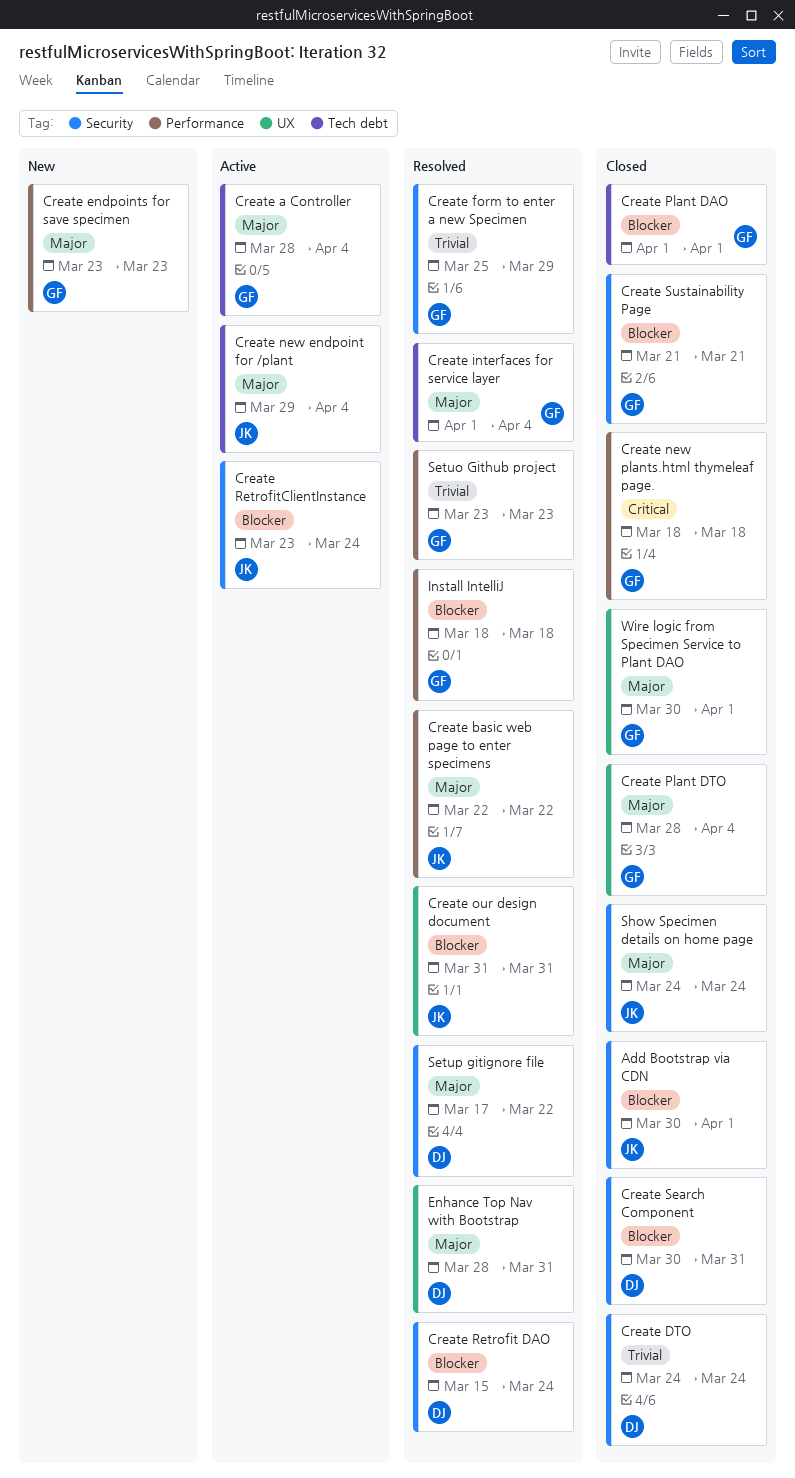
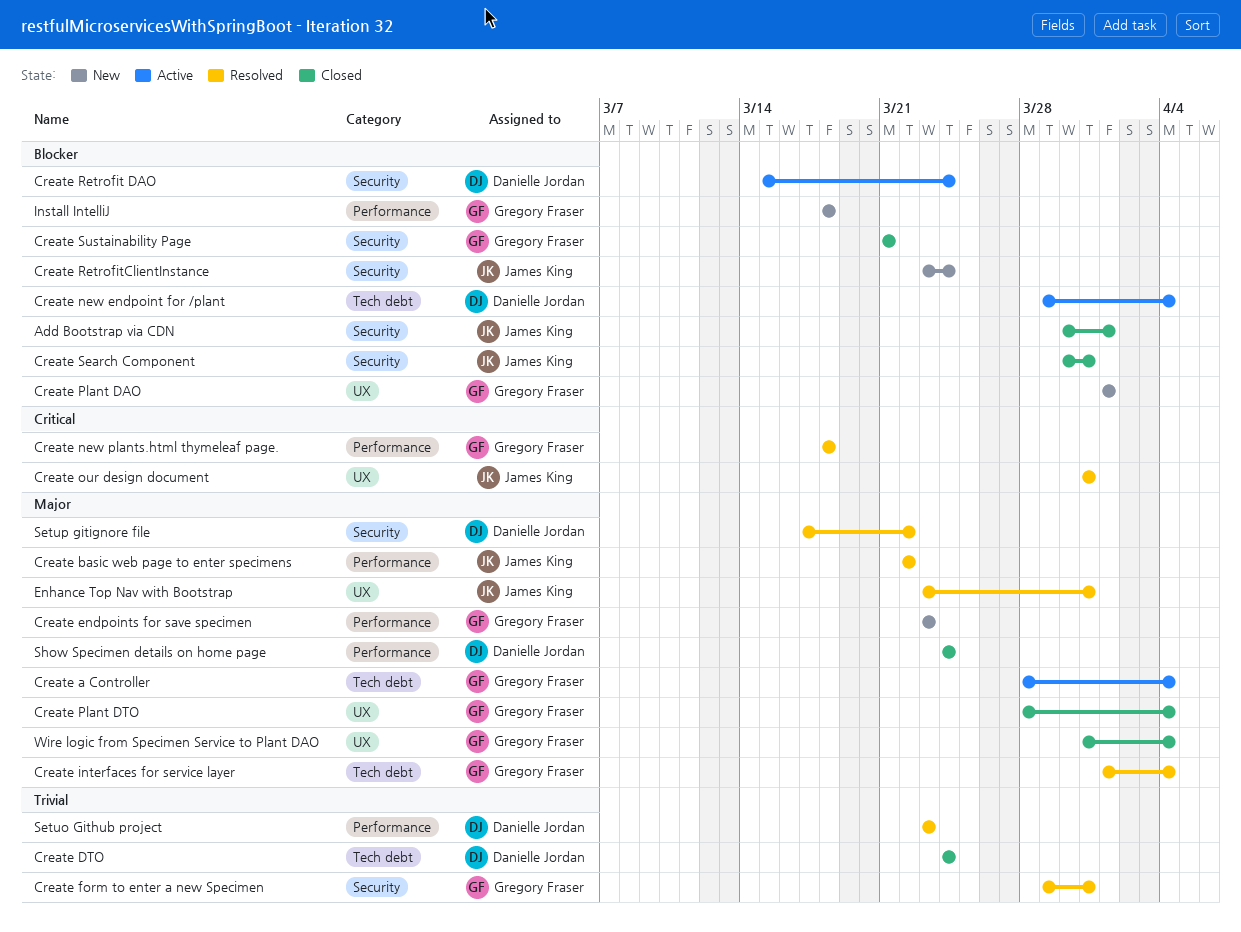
Create DTO, label: Security -> Tech debt
Create form to enter a new Specimen, start: Mar 25 -> Mar 29
Create form to enter a new Specimen, due: Mar 29 -> Mar 31
Create new endpoint for /plant, owner: James King -> Danielle Jordan
Create new endpoint for /plant, priority: Major -> Blocker
Create new plants.html thymeleaf page., status: Closed -> Resolved
Create our design document, priority: Blocker -> Critical
Create Plant DAO, status: Closed -> New
Create Plant DAO, label: Tech debt -> UX
Create Retrofit DAO, status: Resolved -> Active
Create RetrofitClientInstance, status: Active -> New
Create Search Component, owner: Danielle Jordan -> James King
Enhance Top Nav with Bootstrap, owner: Danielle Jordan -> James King
Enhance Top Nav with Bootstrap, start: Mar 28 -> Mar 23
Install IntelliJ, status: Resolved -> New
Setuo Github project, owner: Gregory Fraser -> Danielle Jordan
Show Specimen details on home page, owner: James King -> Danielle Jordan
Show Specimen details on home page, label: Security -> Performance
Wire logic from Specimen Service to Plant DAO, start: Mar 30 -> Mar 31
Wire logic from Specimen Service to Plant DAO, due: Apr 1 -> Apr 4

